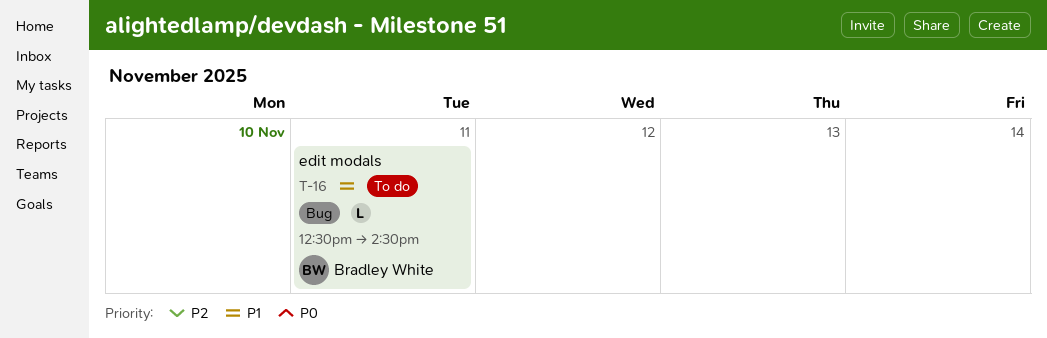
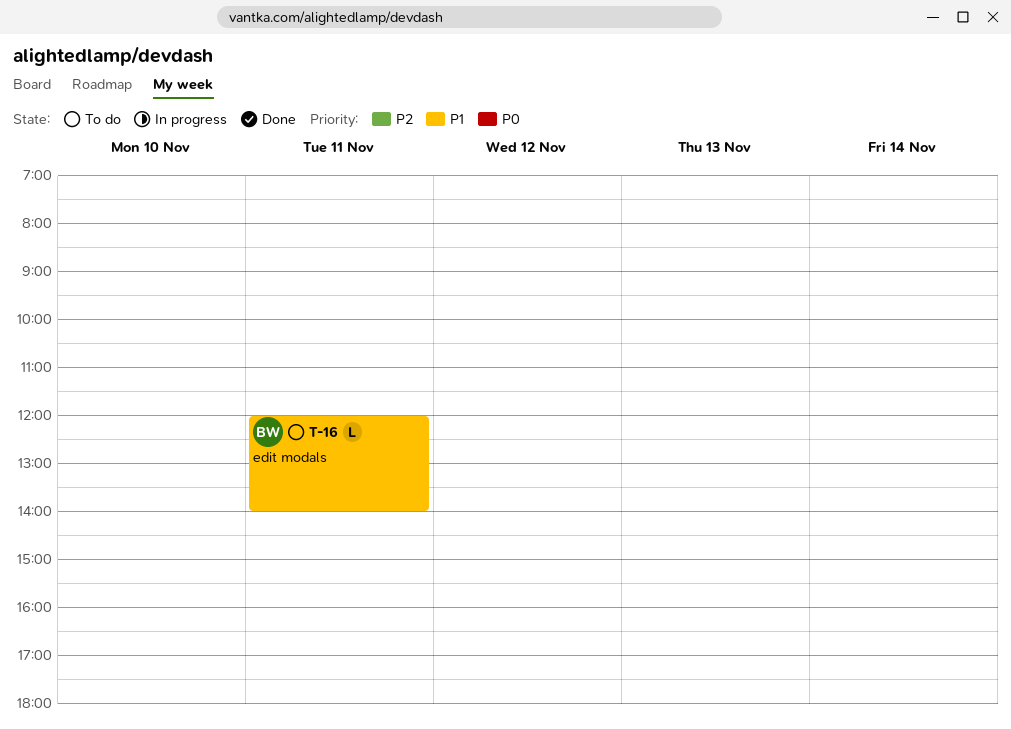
T-16, begins: 12:30 -> 12:00
T-16, ends: 14:30 -> 14:00

